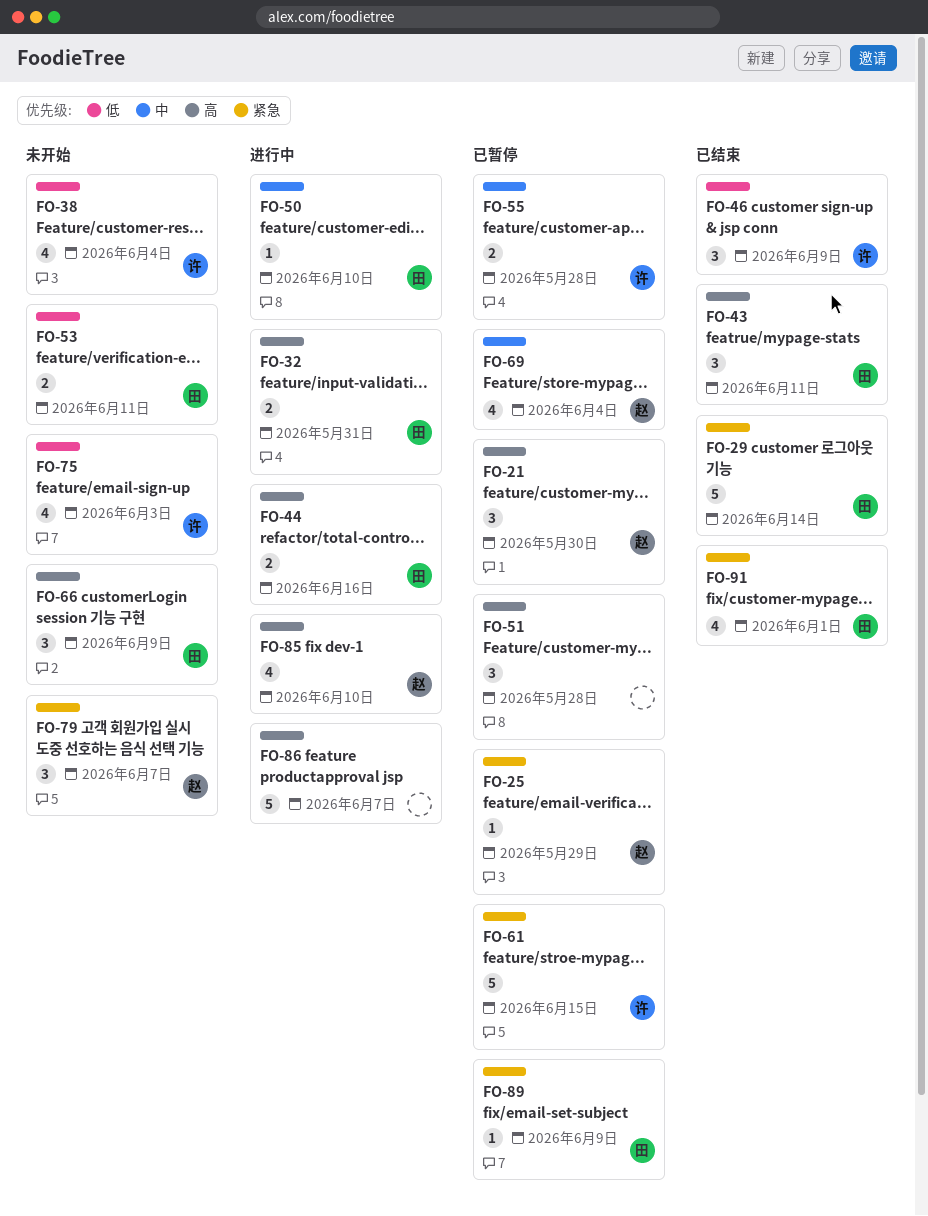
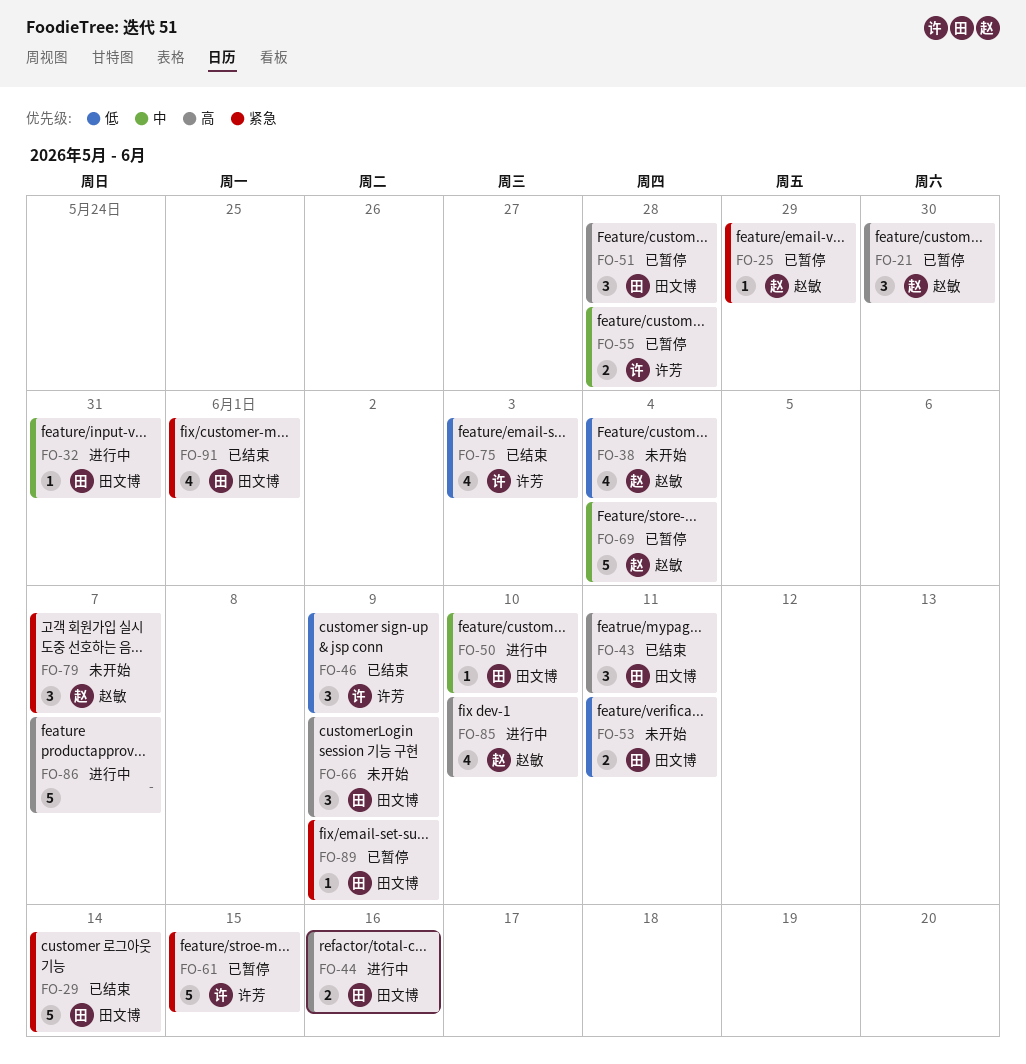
FO-32, priority: 高 -> 中
FO-32, estimate: 2 -> 1
FO-38, owner: 许芳 -> 赵敏
FO-51, owner: none -> 田文博
FO-69, estimate: 4 -> 5
FO-75, status: 未开始 -> 已结束

